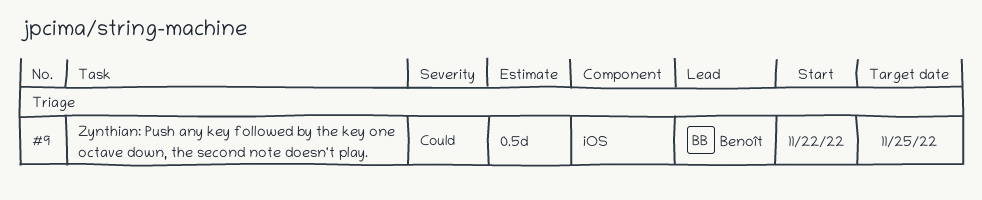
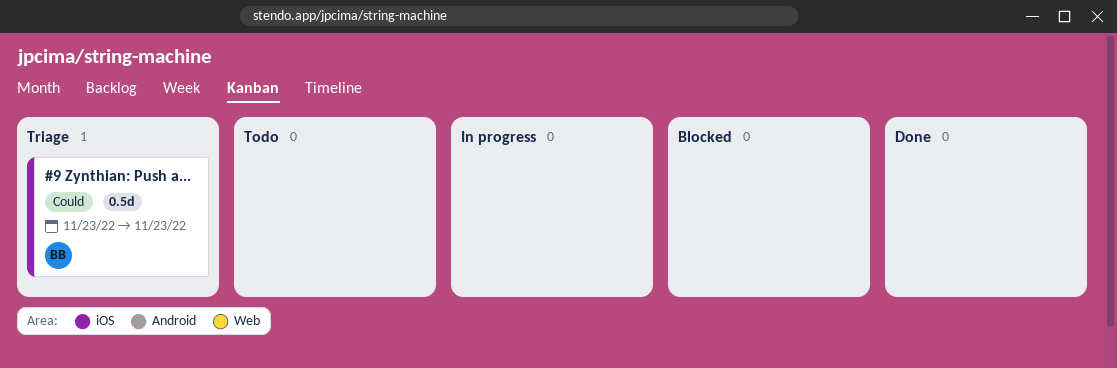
#9, start: Nov 22 -> Nov 23
#9, due: Nov 25 -> Nov 23

